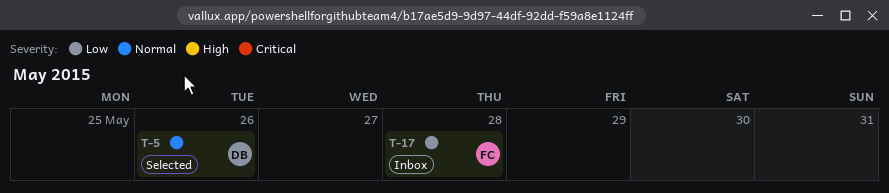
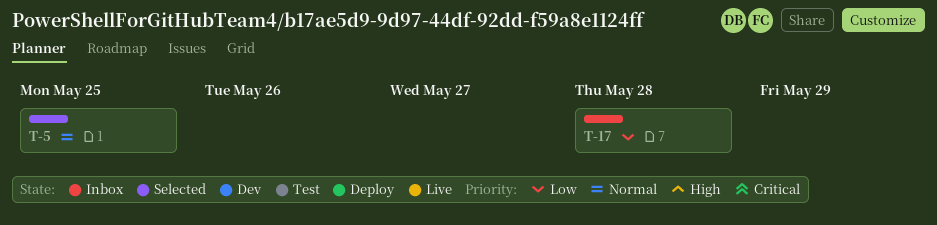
T-5, due: May 26 -> May 25

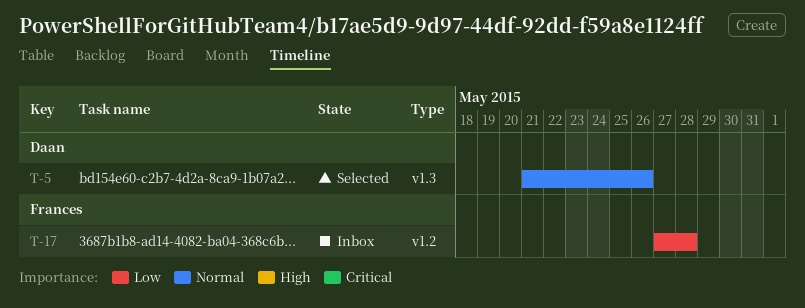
T-5, due: May 25 -> May 26

